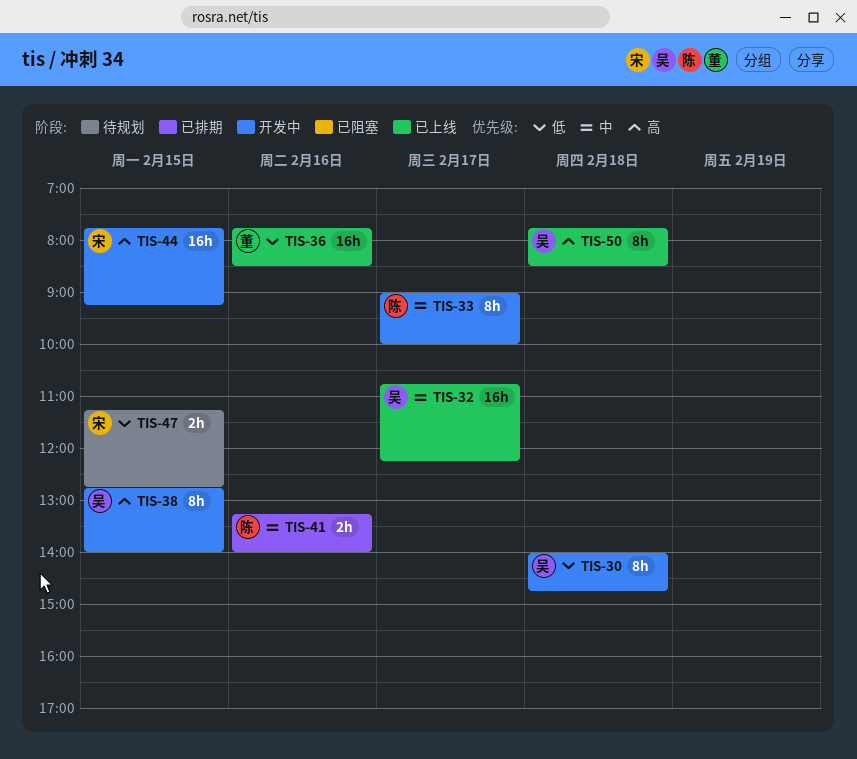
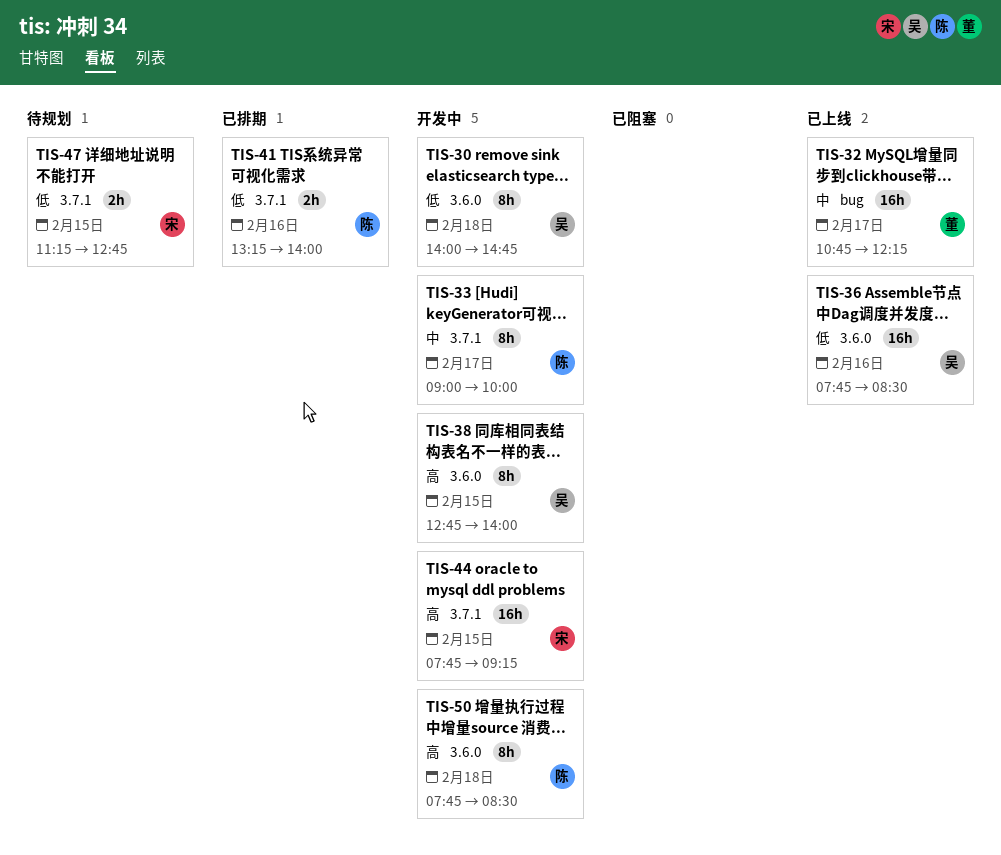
TIS-32, owner: 吴 -> 董
TIS-36, owner: 董 -> 吴
TIS-41, priority: 中 -> 低
TIS-50, status: 已上线 -> 开发中
TIS-50, owner: 吴 -> 陈

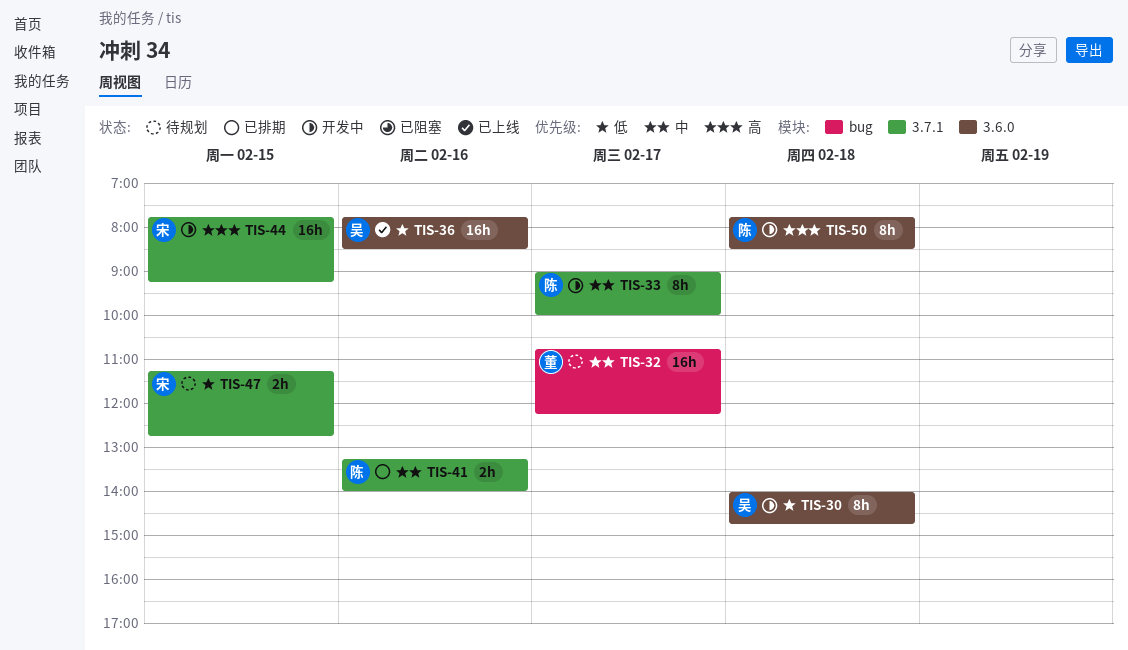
TIS-32, status: 已上线 -> 待规划
TIS-38: present -> none
TIS-41, priority: 低 -> 中

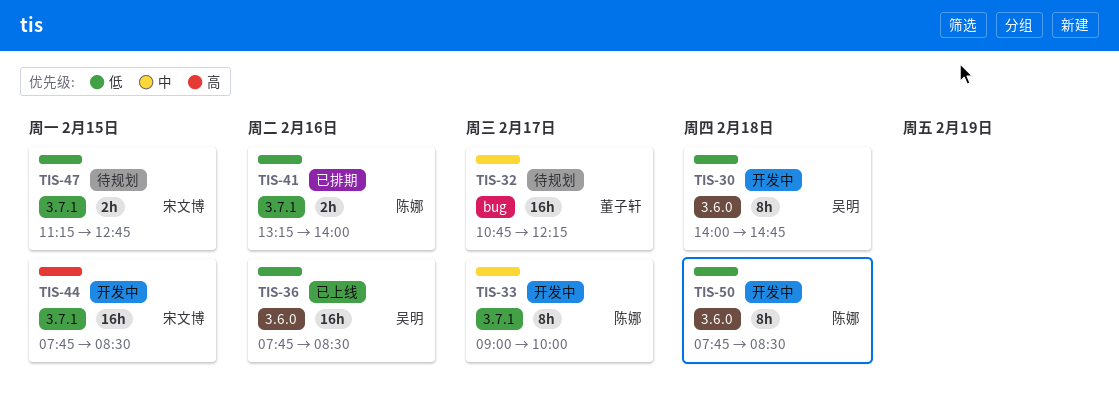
TIS-41, priority: 中 -> 低
TIS-44, ends: 09:15 -> 08:30
TIS-50, priority: 高 -> 低

